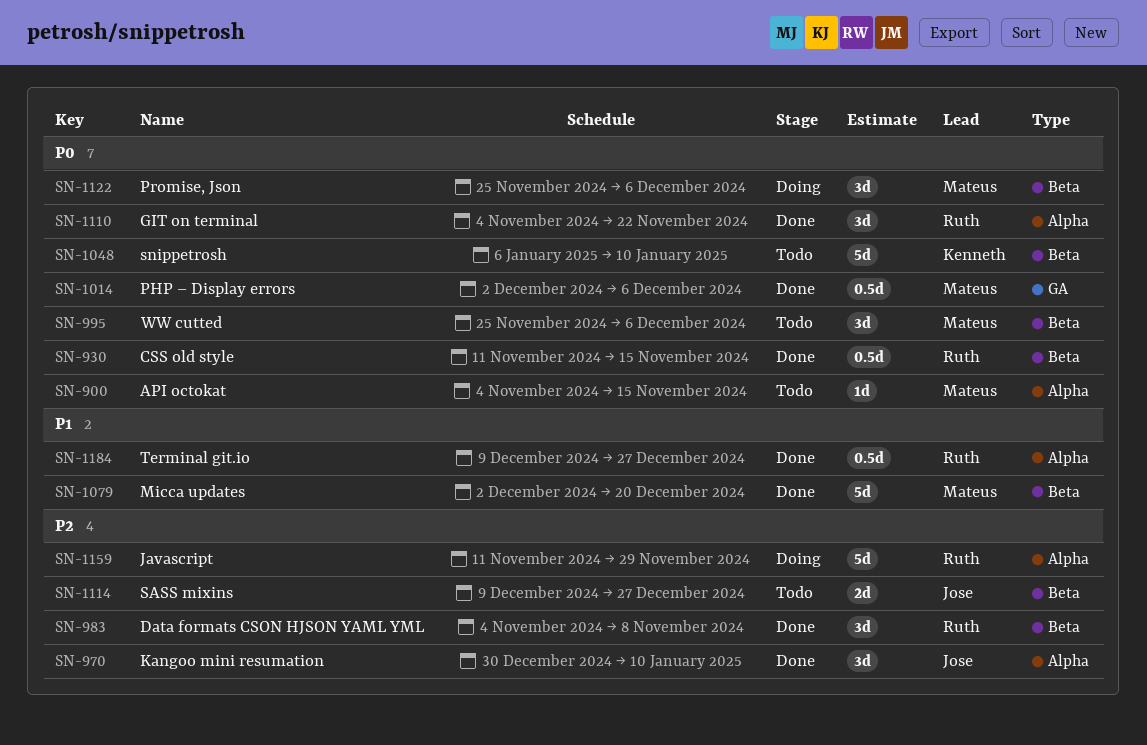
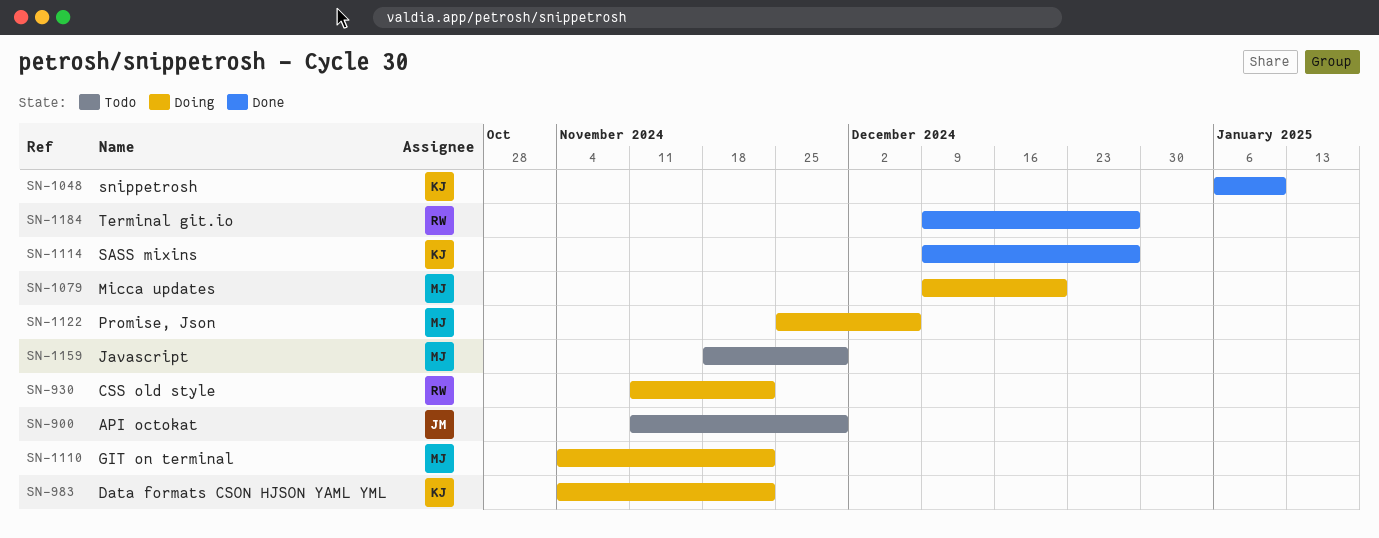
SN-900, owner: Mateus -> Jose
SN-900, start: Nov 4 -> Nov 11
SN-900, due: Nov 15 -> Nov 29
SN-930, status: Done -> Doing
SN-930, due: Nov 15 -> Nov 22
SN-970: present -> none
SN-983, status: Done -> Doing
SN-983, owner: Ruth -> Kenneth
SN-983, due: Nov 8 -> Nov 22
SN-995: present -> none
SN-1014: present -> none
SN-1048, status: Todo -> Done
SN-1079, status: Done -> Doing
SN-1079, start: Dec 2 -> Dec 9
SN-1110, status: Done -> Doing
SN-1110, owner: Ruth -> Mateus
SN-1114, status: Todo -> Done
SN-1114, owner: Jose -> Kenneth
SN-1159, status: Doing -> Todo
SN-1159, owner: Ruth -> Mateus
SN-1159, start: Nov 11 -> Nov 18

